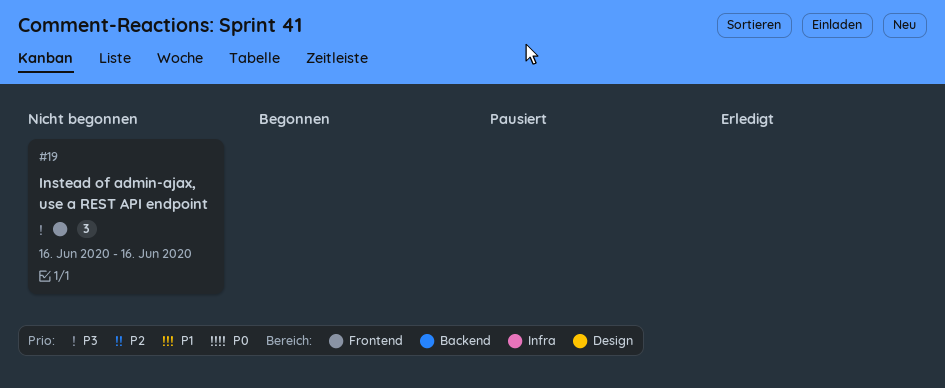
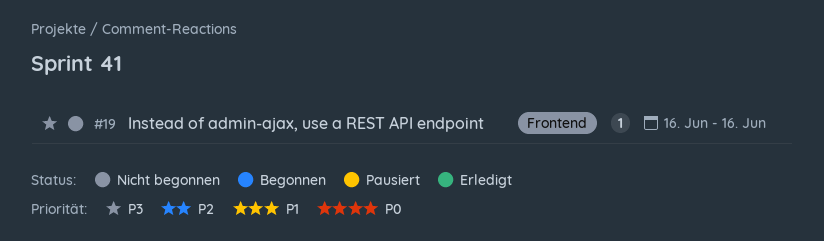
#19, estimate: 3 -> 1

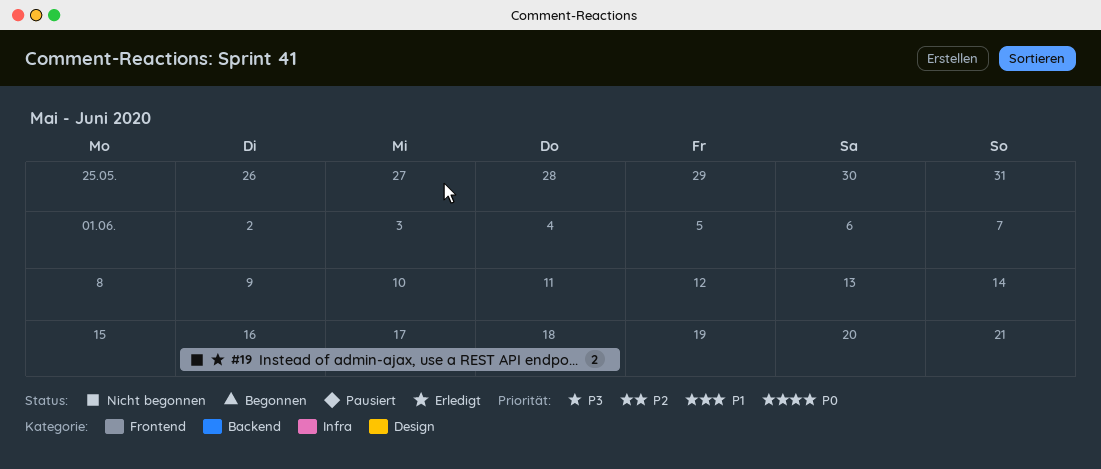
#19, estimate: 1 -> 2
#19, due: Jun 16 -> Jun 18

